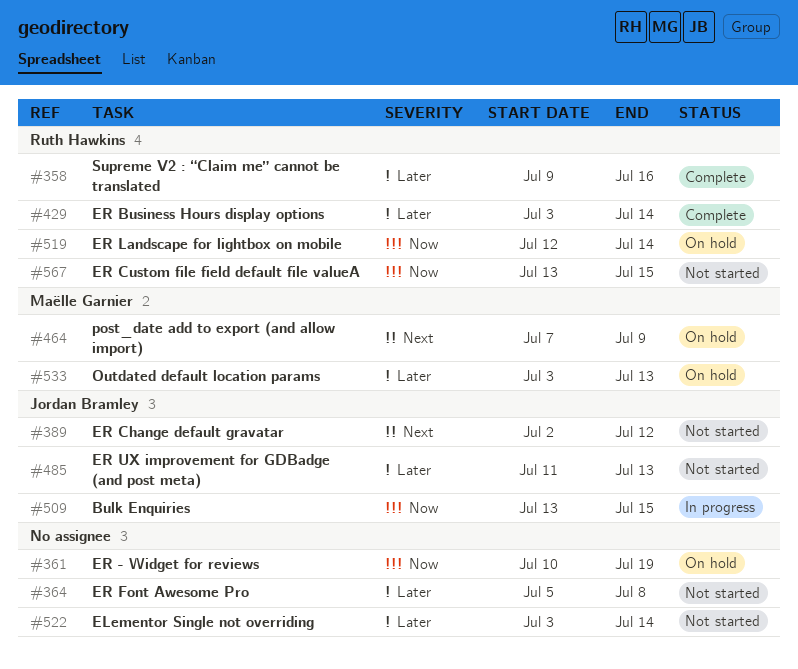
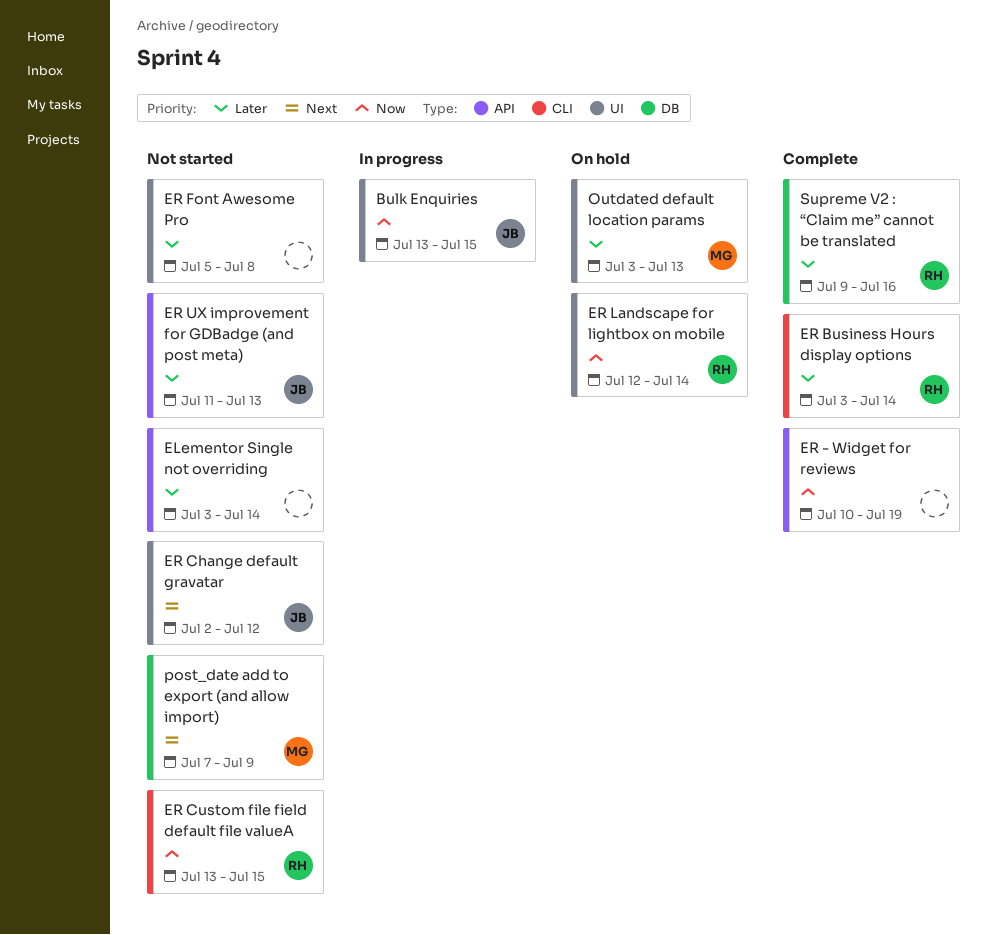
ER - Widget for reviews, status: On hold -> Complete
post_date add to export (and allow import), status: On hold -> Not started

